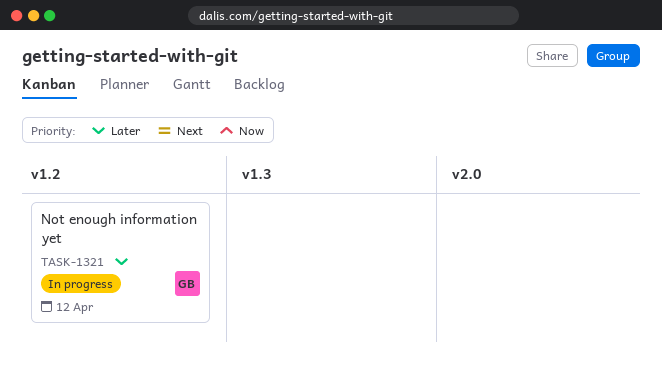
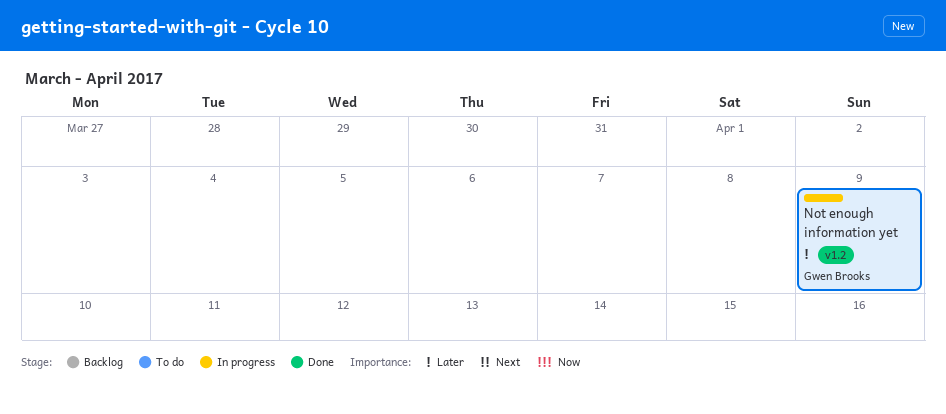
Not enough information yet, due: Apr 12 -> Apr 9

